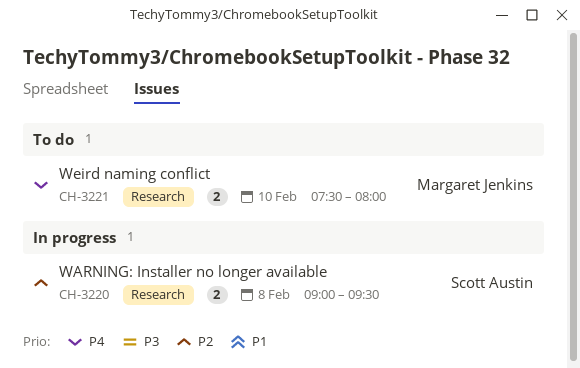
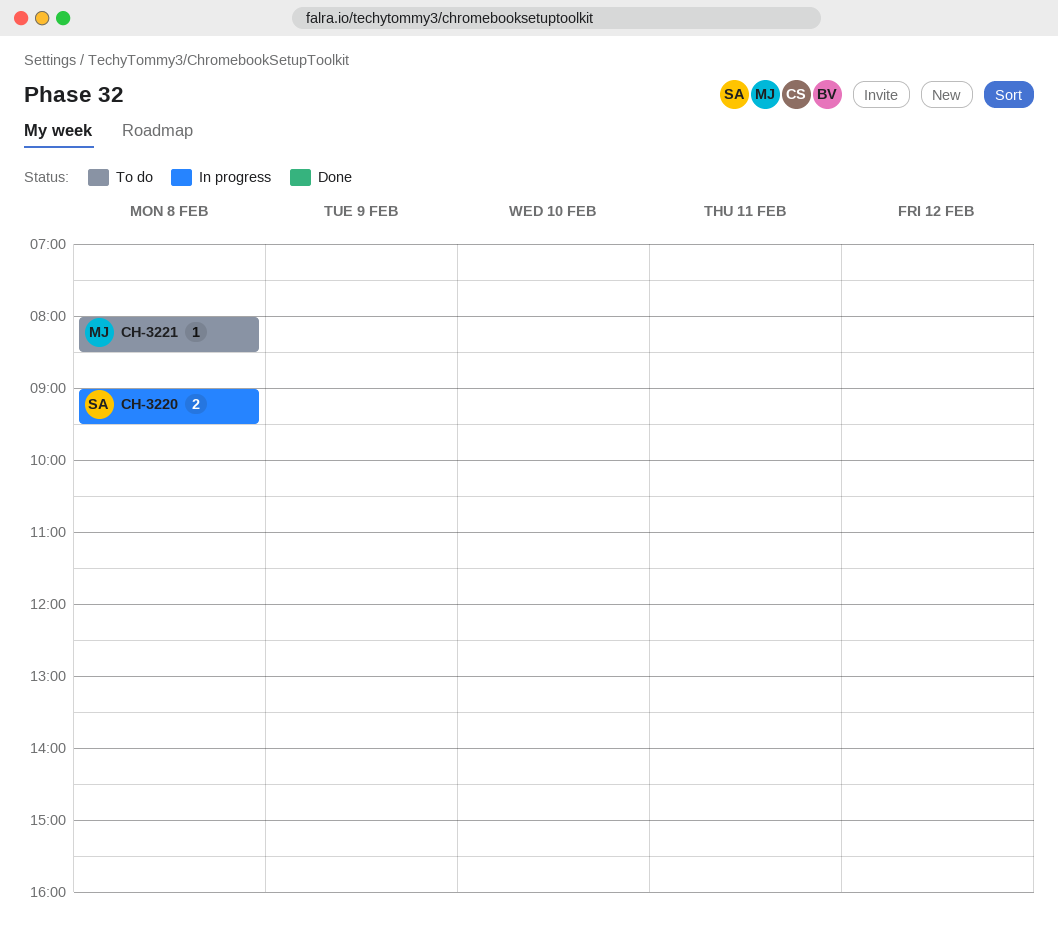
CH-3221, estimate: 2 -> 1
CH-3221, day: Feb 10 -> Feb 8
CH-3221, begins: 07:30 -> 08:00
CH-3221, ends: 08:00 -> 08:30

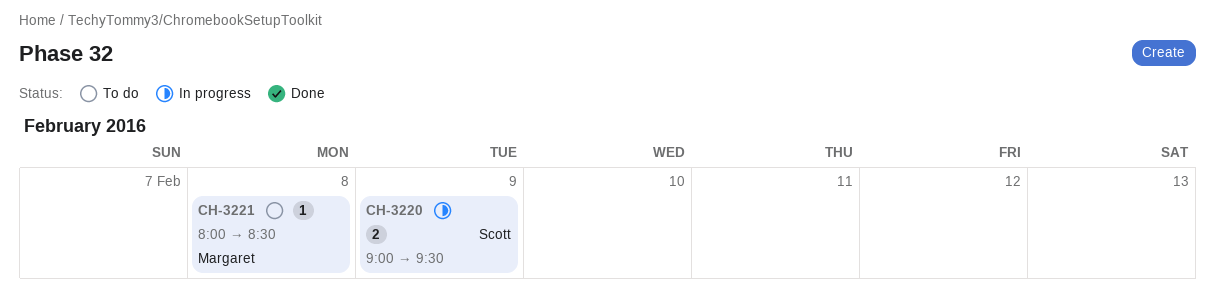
CH-3220, day: Feb 8 -> Feb 9

